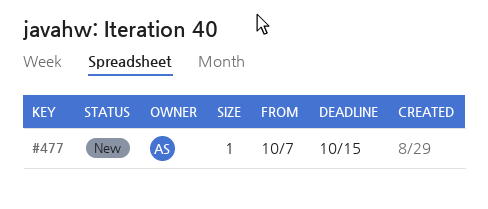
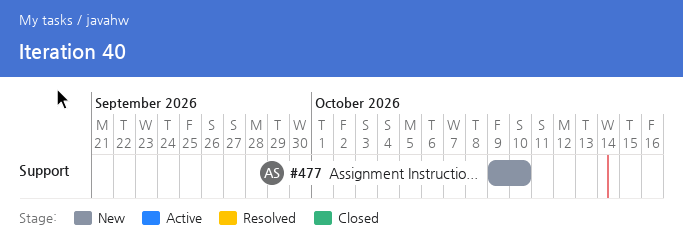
#477, start: Oct 7 -> Oct 9
#477, due: Oct 15 -> Oct 10

